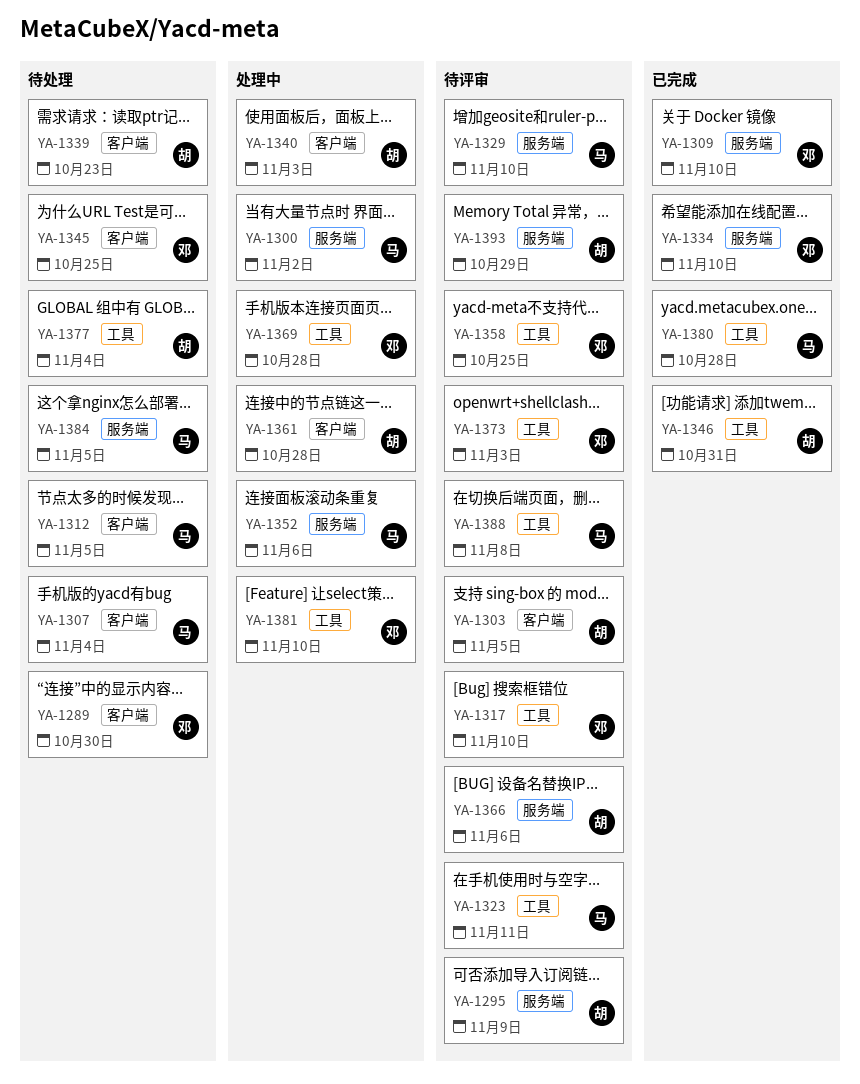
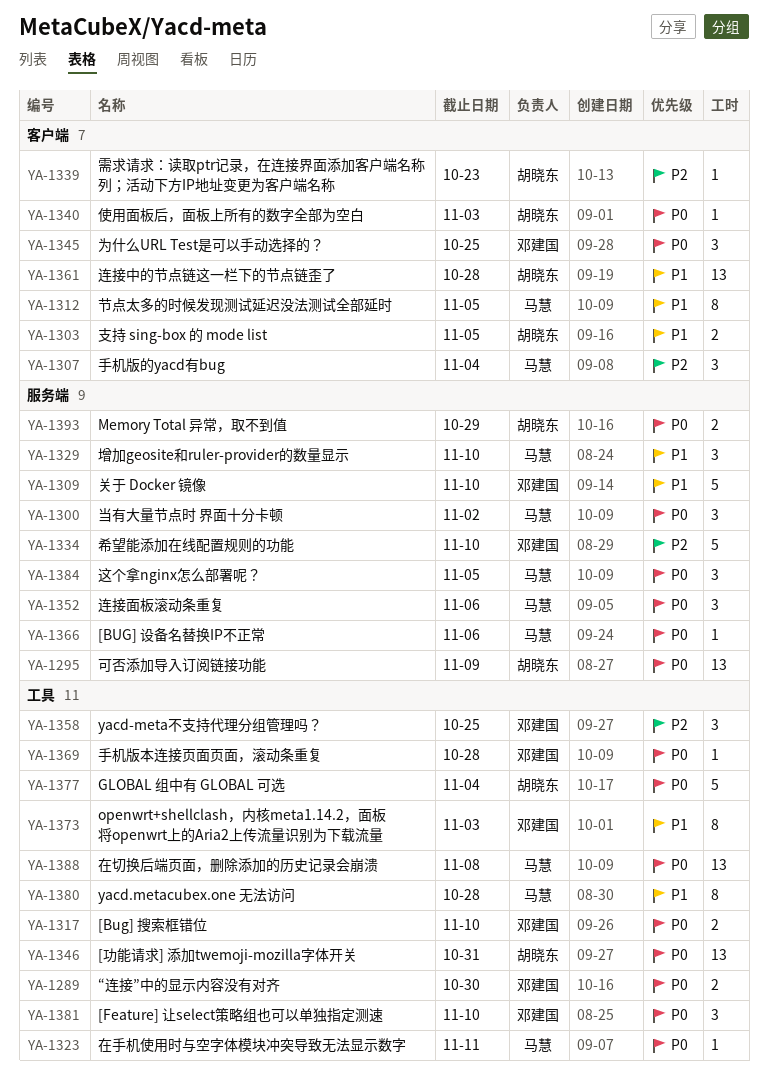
YA-1289, label: 客户端 -> 工具
YA-1366, owner: 胡晓东 -> 马慧

